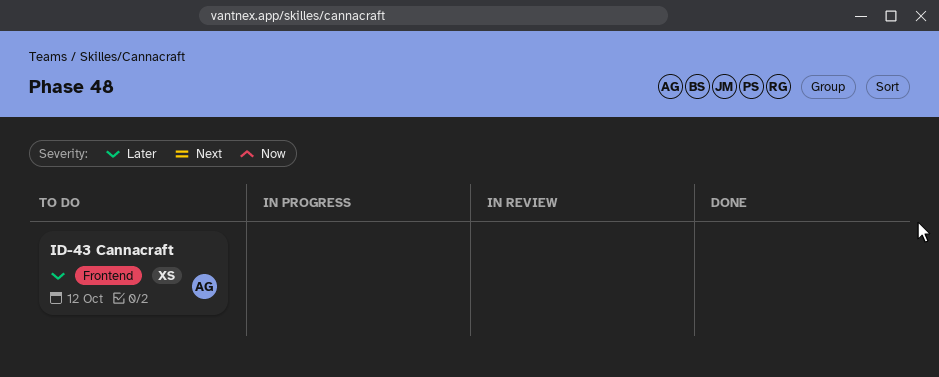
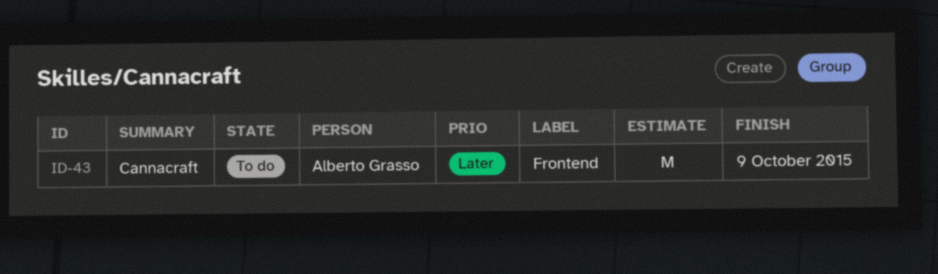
ID-43, estimate: XS -> M
ID-43, due: Oct 12 -> Oct 9

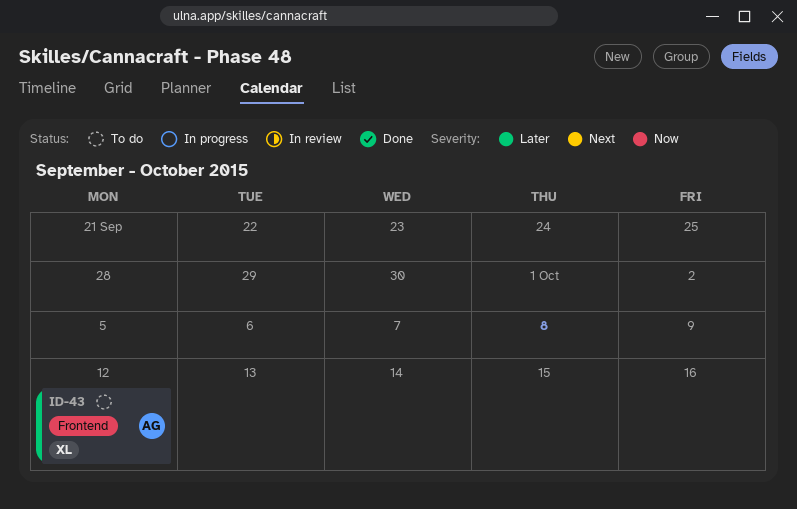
ID-43, estimate: M -> XL
ID-43, due: Oct 9 -> Oct 12

